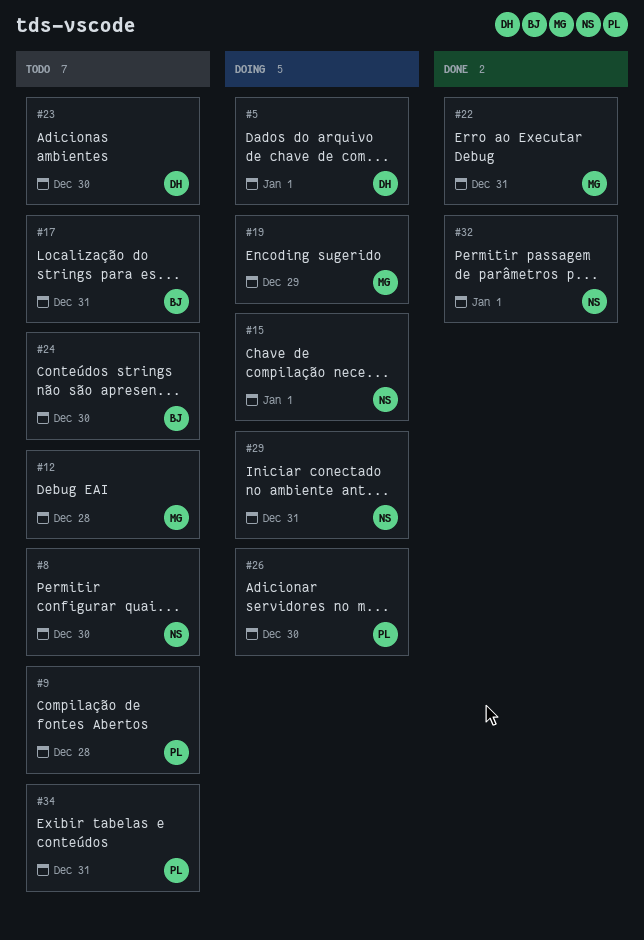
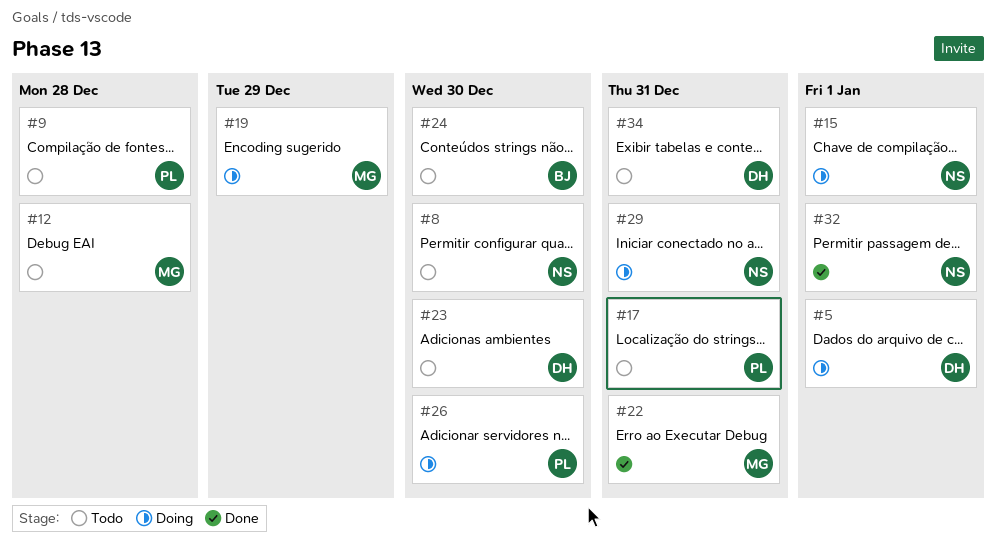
#17, owner: BJ -> PL
#34, owner: PL -> DH

